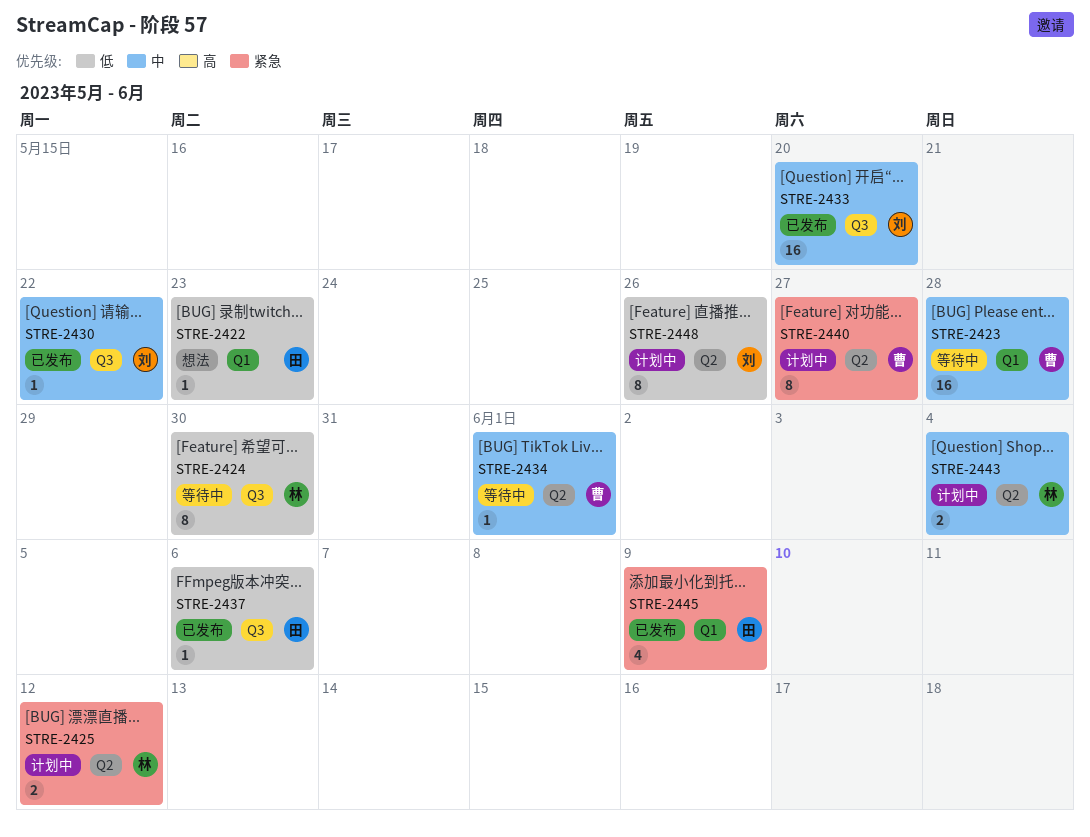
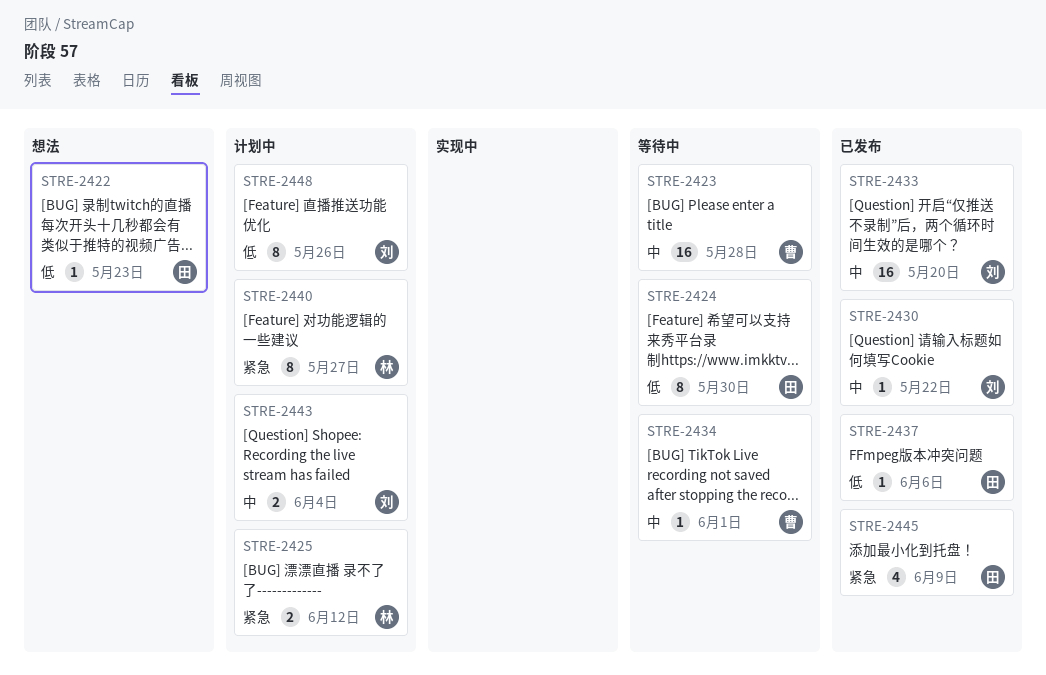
STRE-2424, owner: 林 -> 田
STRE-2440, owner: 曹 -> 林
STRE-2443, owner: 林 -> 刘

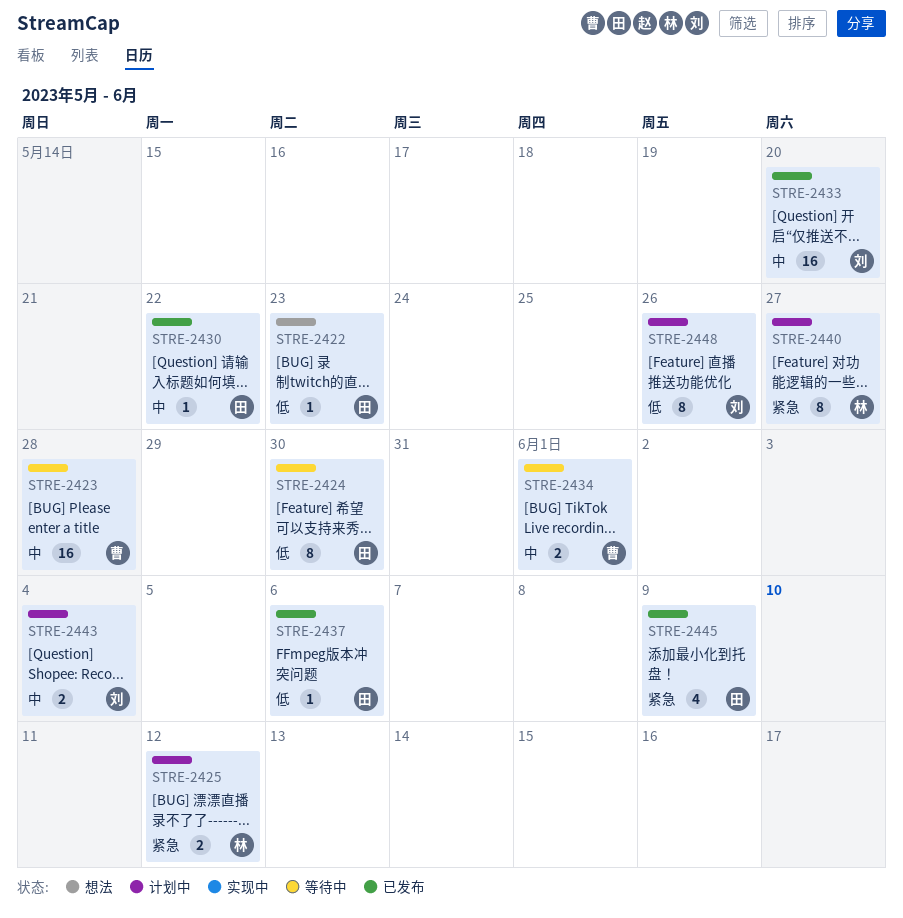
STRE-2430, owner: 刘 -> 田
STRE-2434, estimate: 1 -> 2

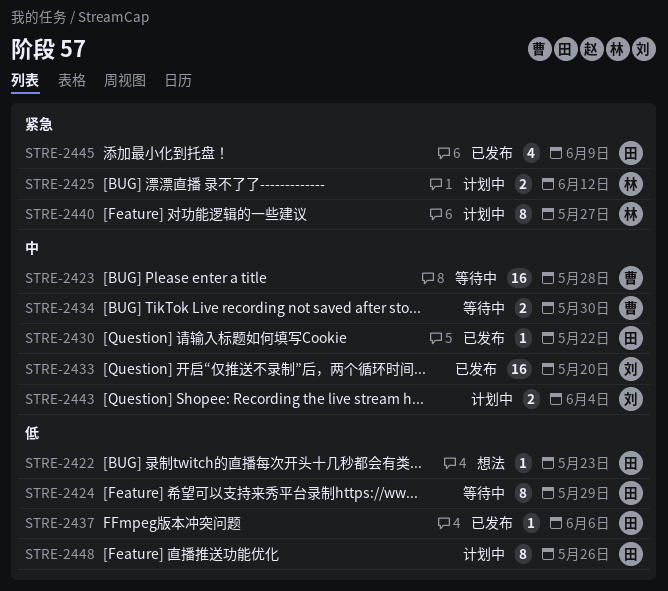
STRE-2424, due: May 30 -> May 29
STRE-2434, due: Jun 1 -> May 30
STRE-2448, owner: 刘 -> 田

